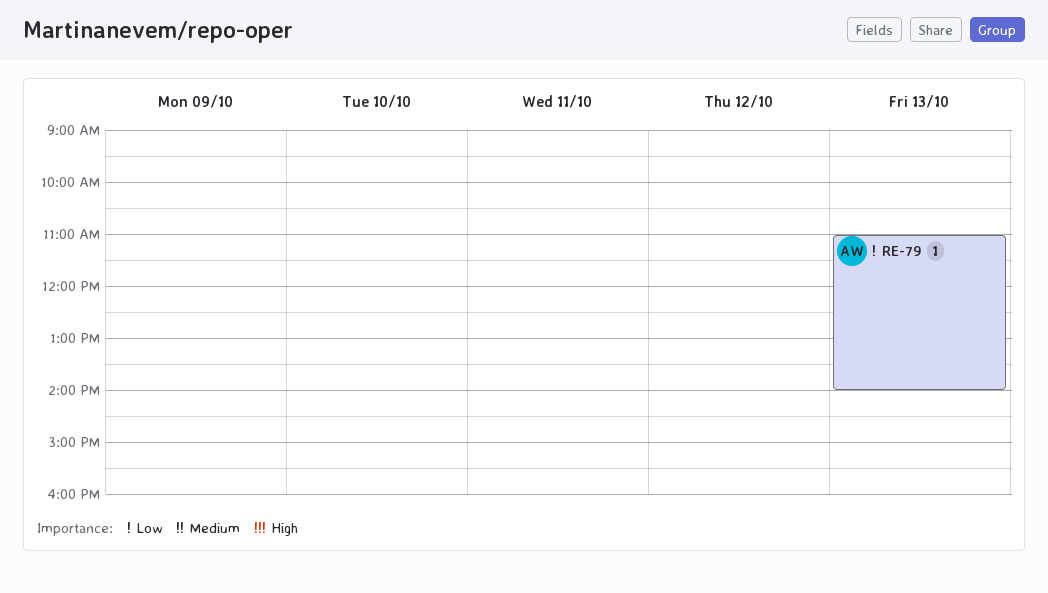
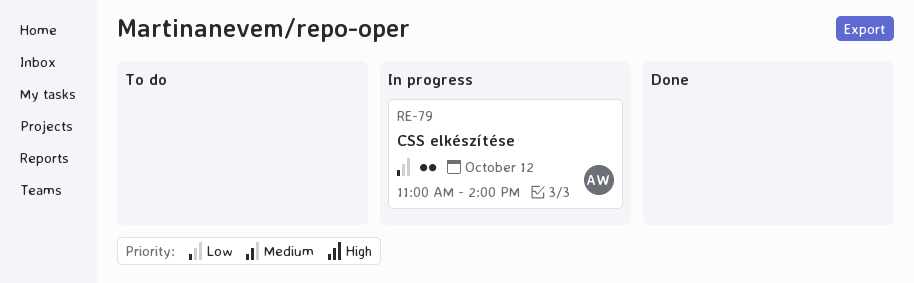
RE-79, estimate: 1 -> 2
RE-79, day: Oct 13 -> Oct 12

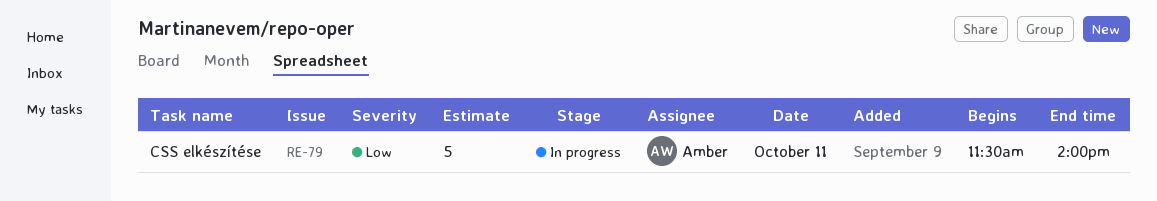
RE-79, estimate: 2 -> 5
RE-79, day: Oct 12 -> Oct 11
RE-79, begins: 11:00 -> 11:30

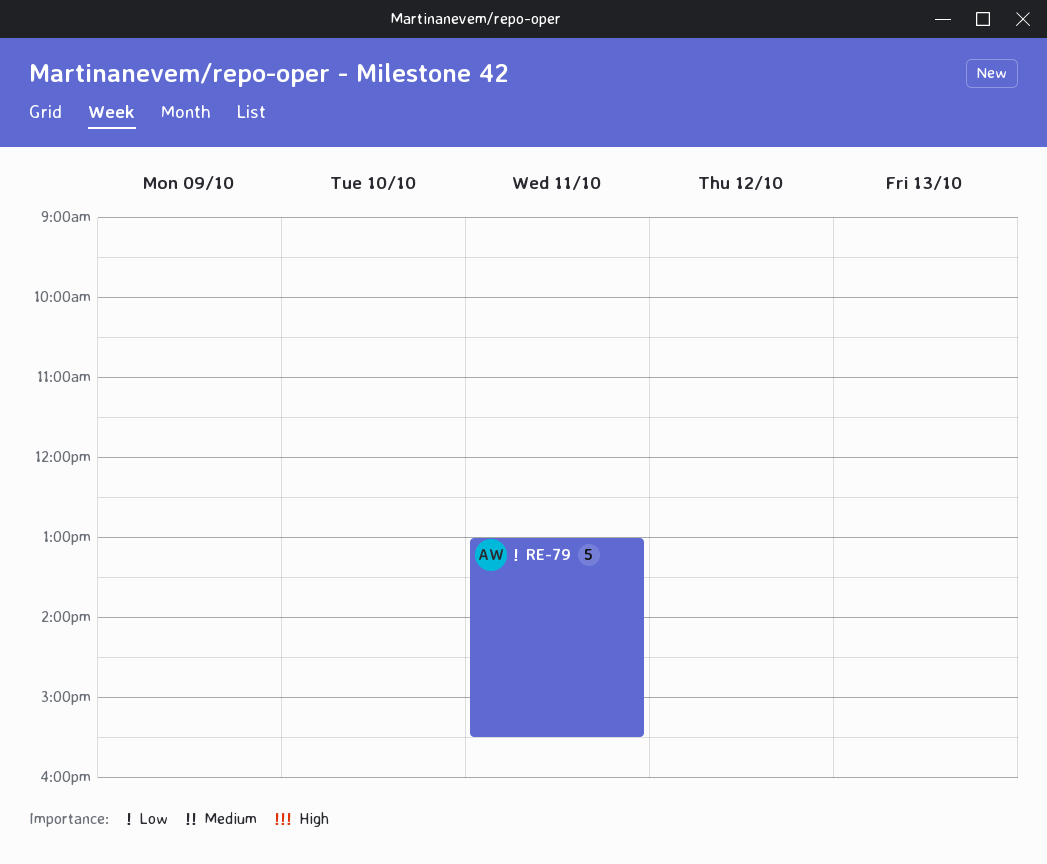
RE-79, begins: 11:30 -> 13:00
RE-79, ends: 14:00 -> 15:30

